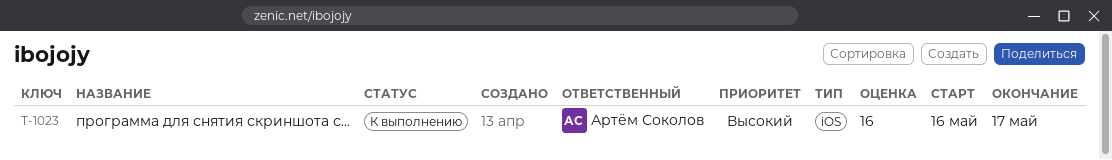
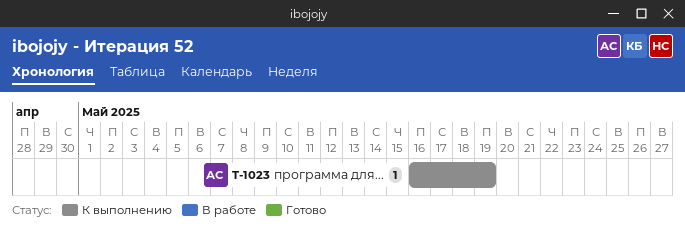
T-1023, estimate: 16 -> 1
T-1023, due: May 17 -> May 19

